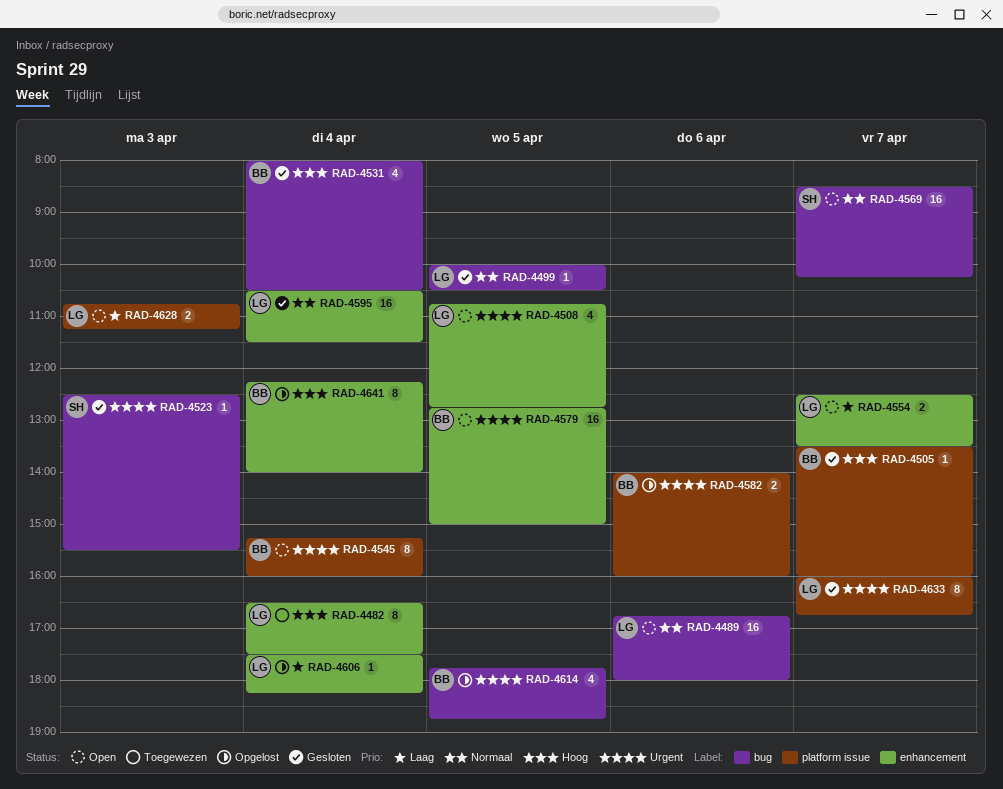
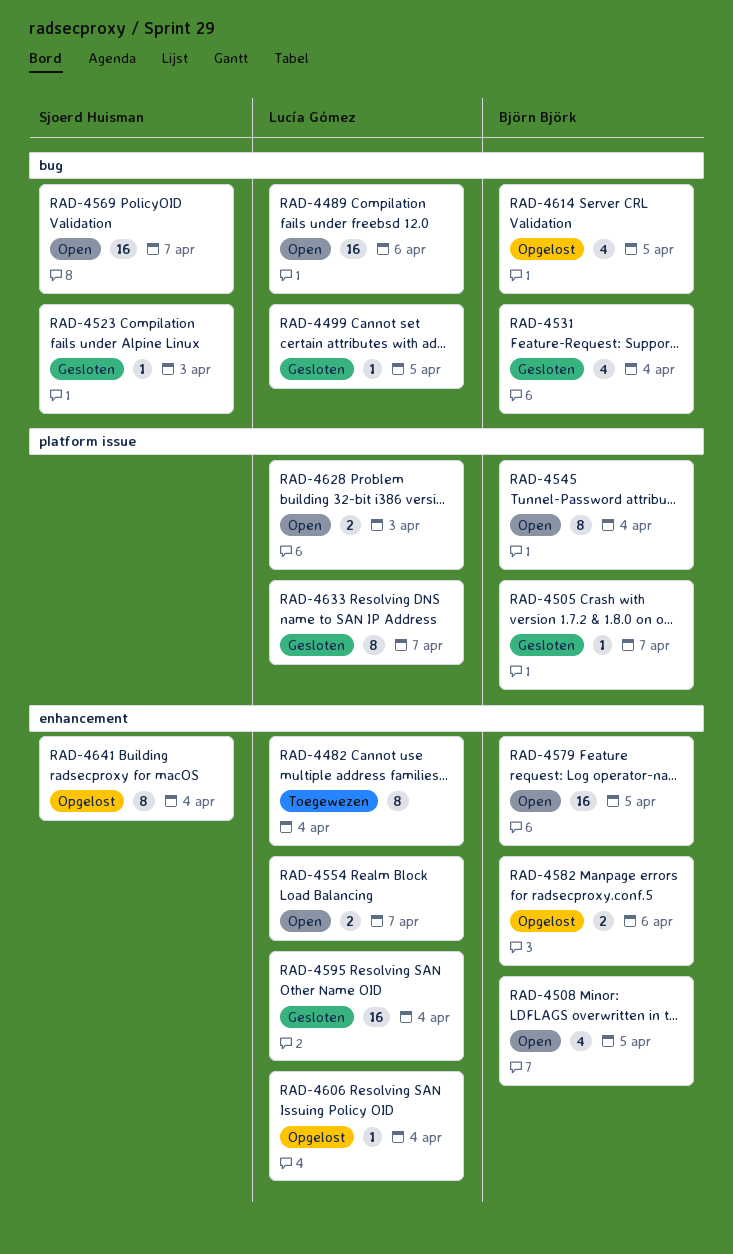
RAD-4508, owner: Lucía Gómez -> Björn Björk
RAD-4582, label: platform issue -> enhancement
RAD-4641, owner: Björn Björk -> Sjoerd Huisman

